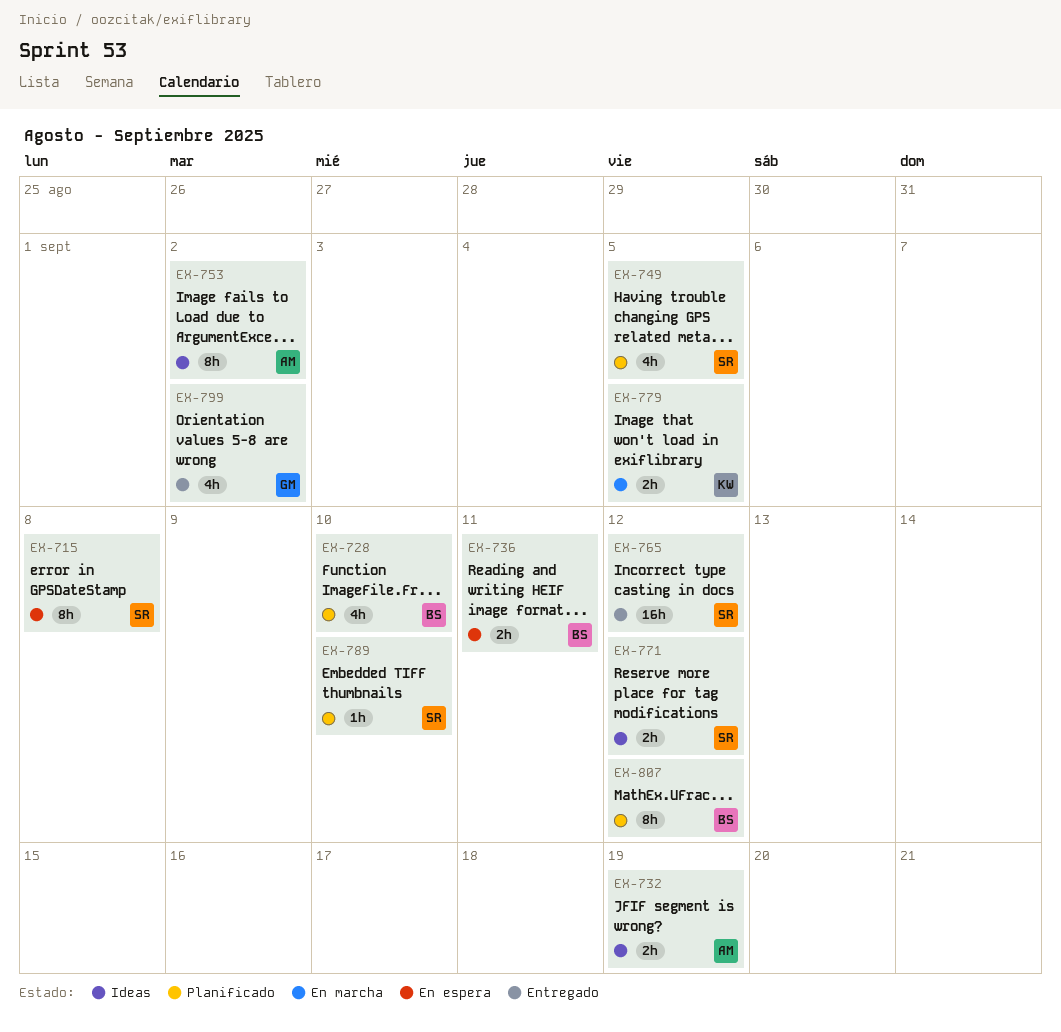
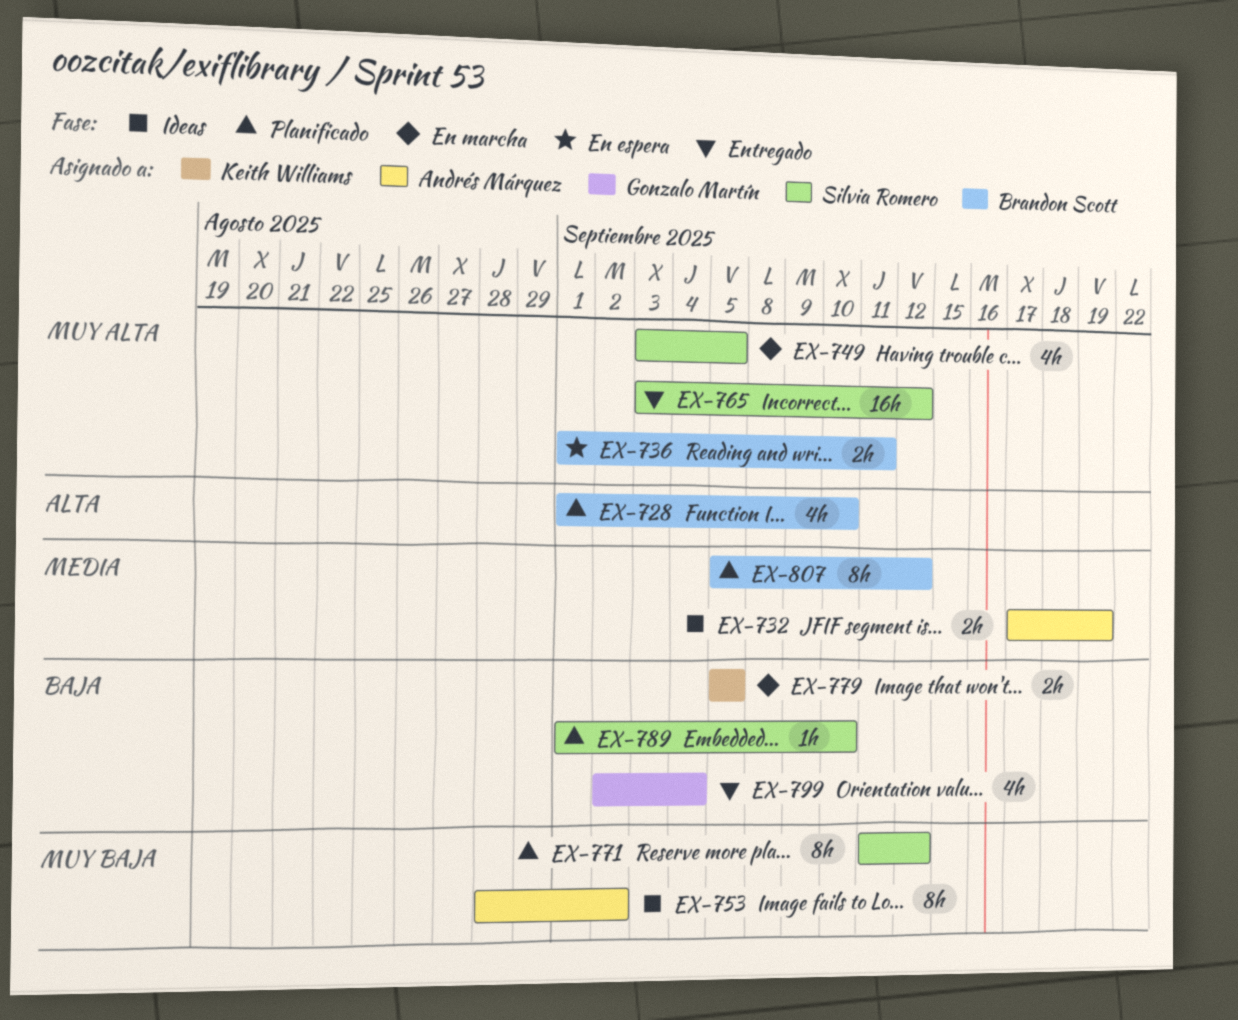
EX-715: present -> none
EX-749, status: Planificado -> En marcha
EX-771, status: Ideas -> Planificado
EX-771, estimate: 2h -> 8h
EX-799, due: Sep 2 -> Sep 4

